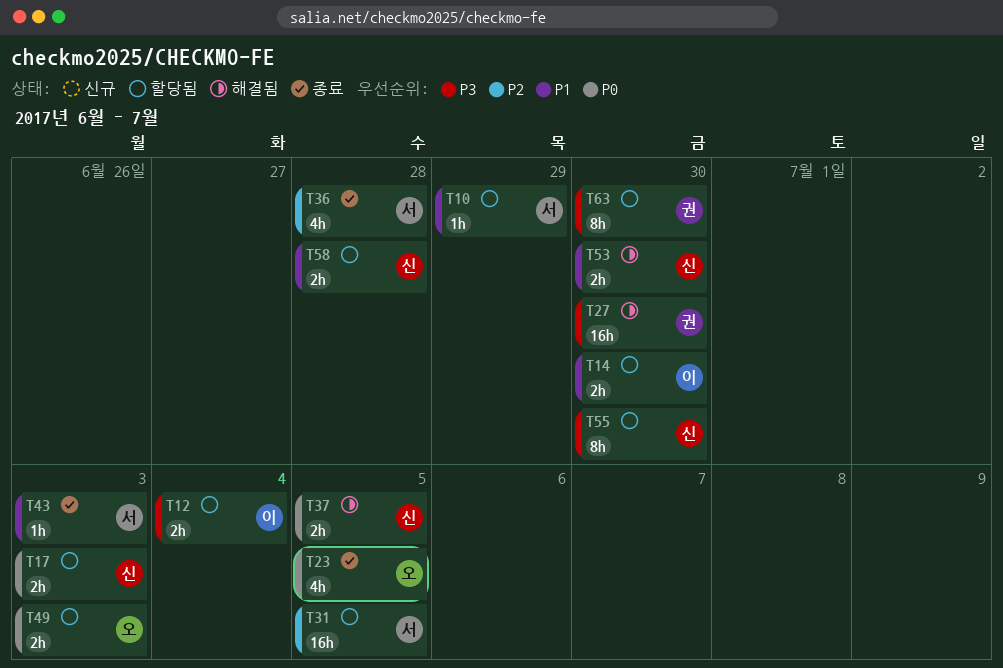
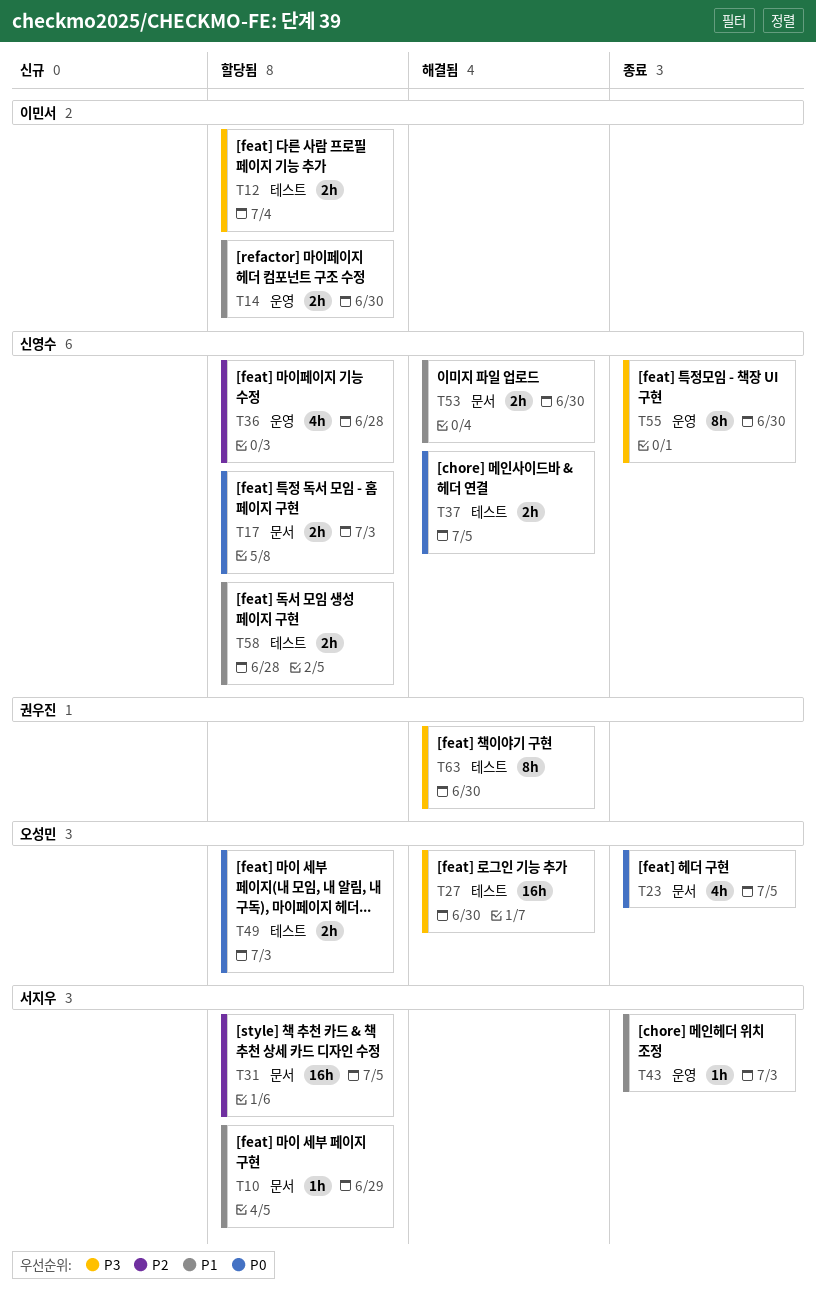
T27, owner: 권우진 -> 오성민
T36, status: 종료 -> 할당됨
T36, owner: 서지우 -> 신영수
T55, status: 할당됨 -> 종료
T63, status: 할당됨 -> 해결됨

